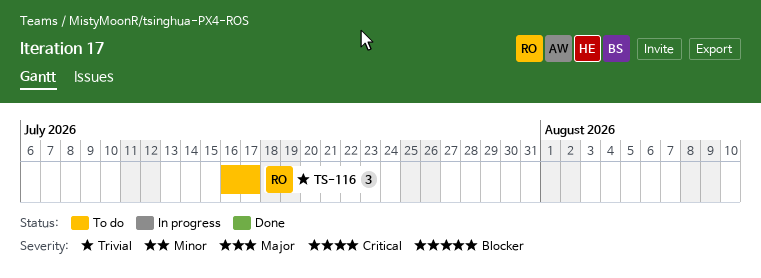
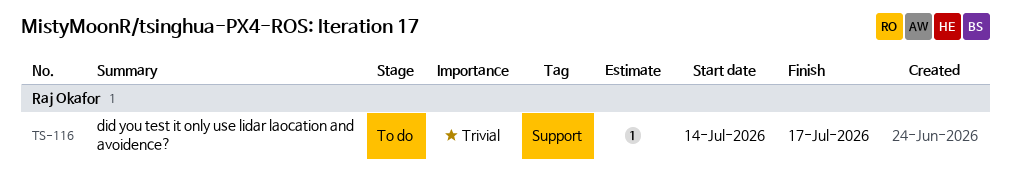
TS-116, estimate: 3 -> 1
TS-116, start: Jul 16 -> Jul 14

